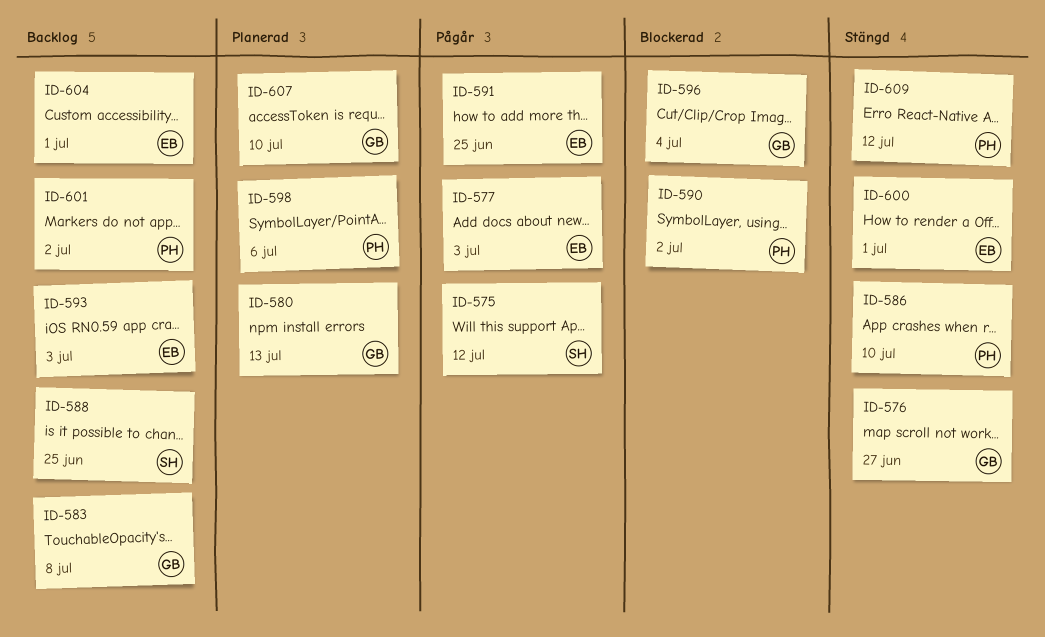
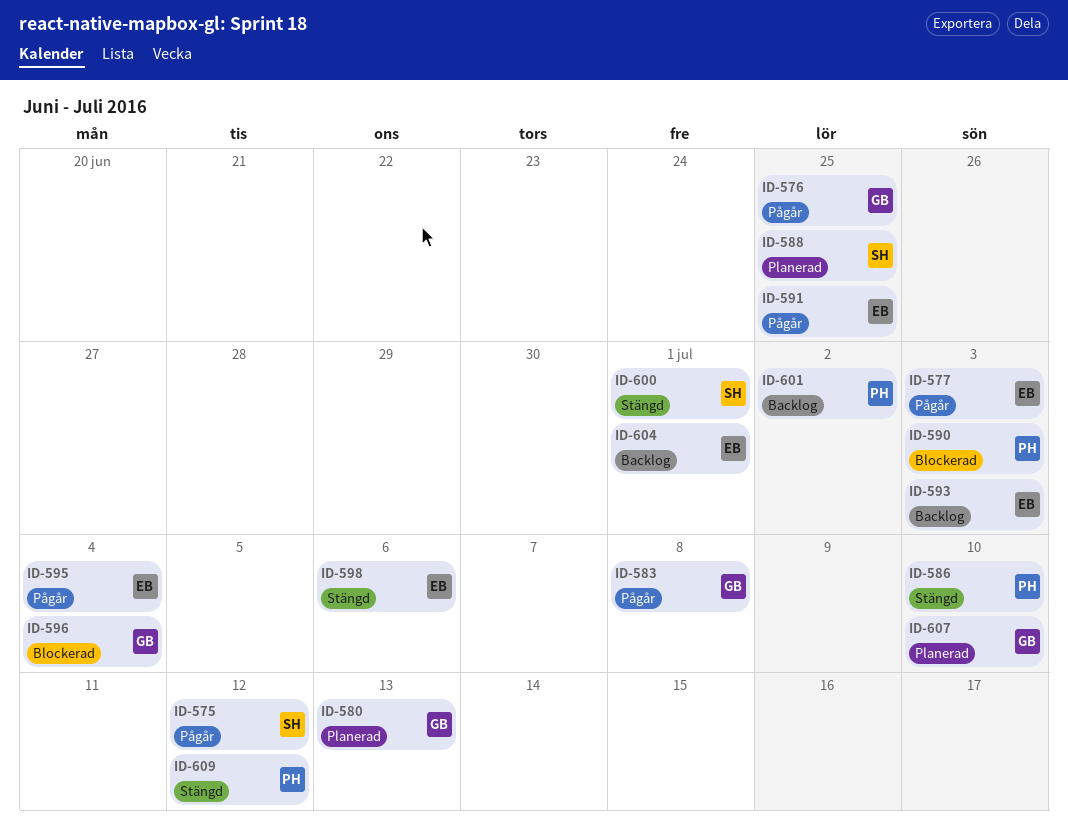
ID-576, status: Stängd -> Pågår
ID-576, due: Jun 27 -> Jun 25
ID-583, status: Backlog -> Pågår
ID-588, status: Backlog -> Planerad
ID-590, due: Jul 2 -> Jul 3
ID-595: none -> present
ID-598, status: Planerad -> Stängd
ID-598, owner: PH -> EB
ID-600, owner: EB -> SH

